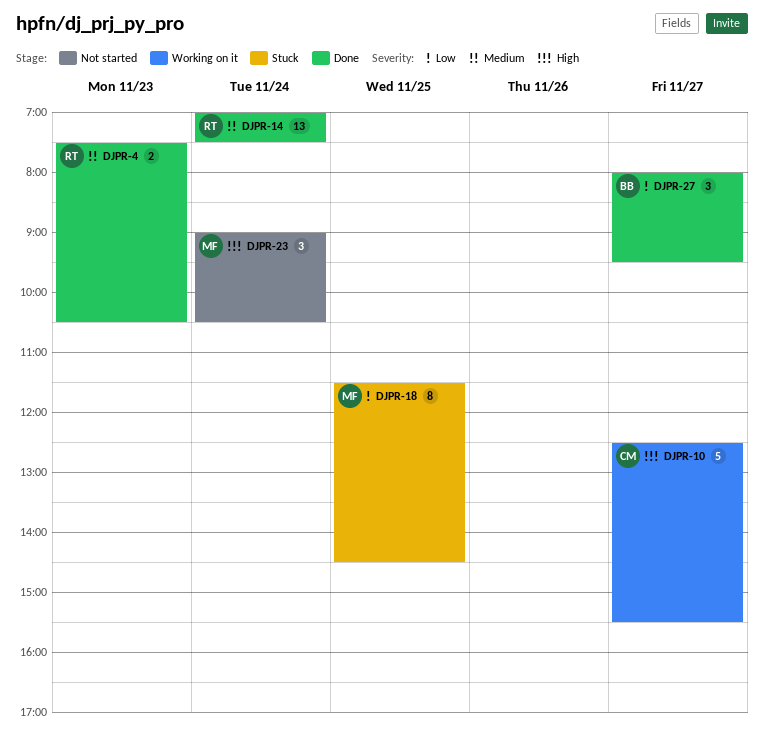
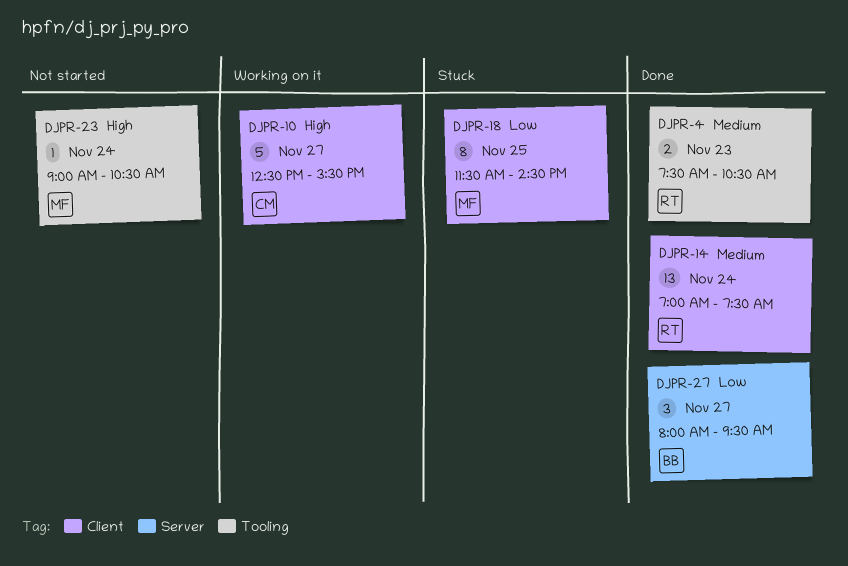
DJPR-23, estimate: 3 -> 1

